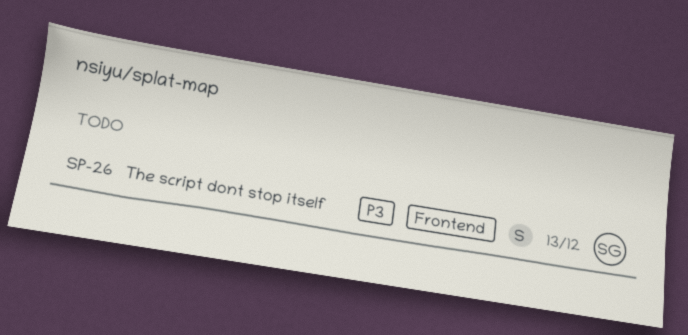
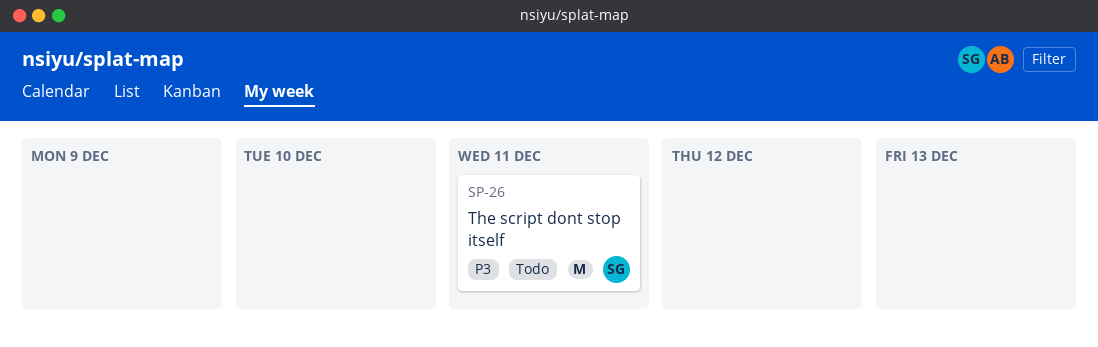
SP-26, estimate: S -> M
SP-26, due: Dec 13 -> Dec 11

